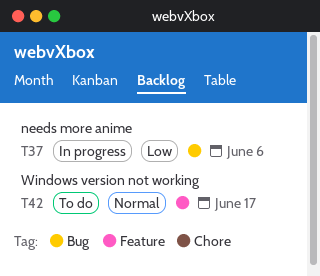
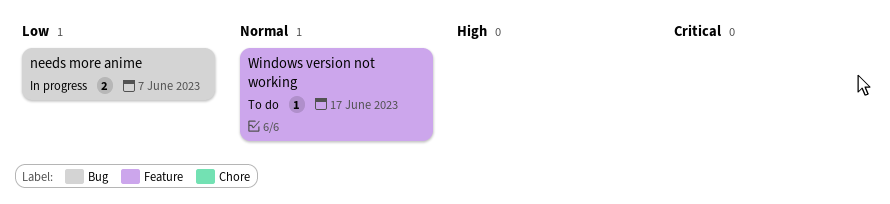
needs more anime, due: Jun 6 -> Jun 7

